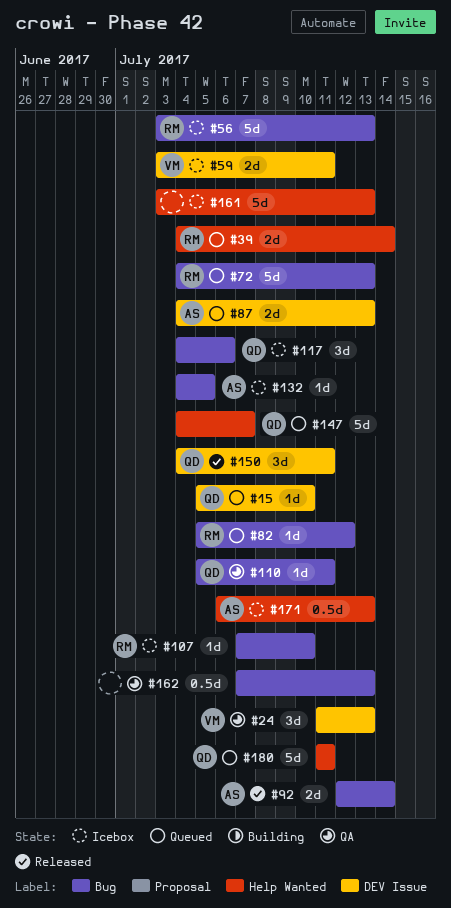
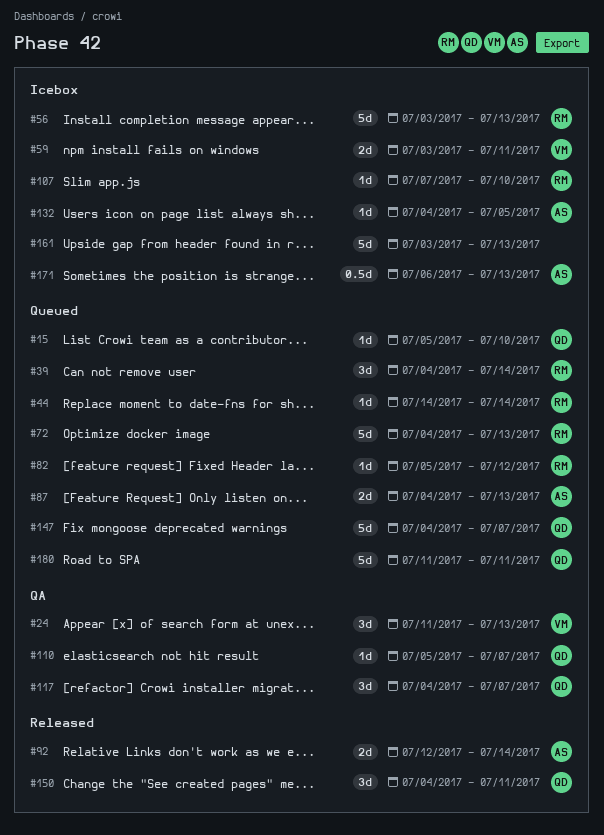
#39, estimate: 2d -> 3d
#44: none -> present
#110, due: Jul 11 -> Jul 7
#117, status: Icebox -> QA
#117, due: Jul 6 -> Jul 7
#162: present -> none

